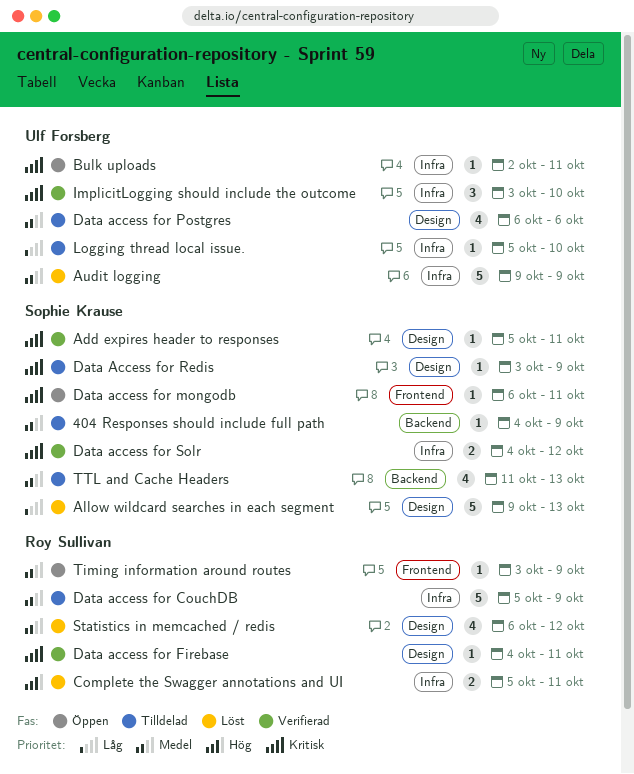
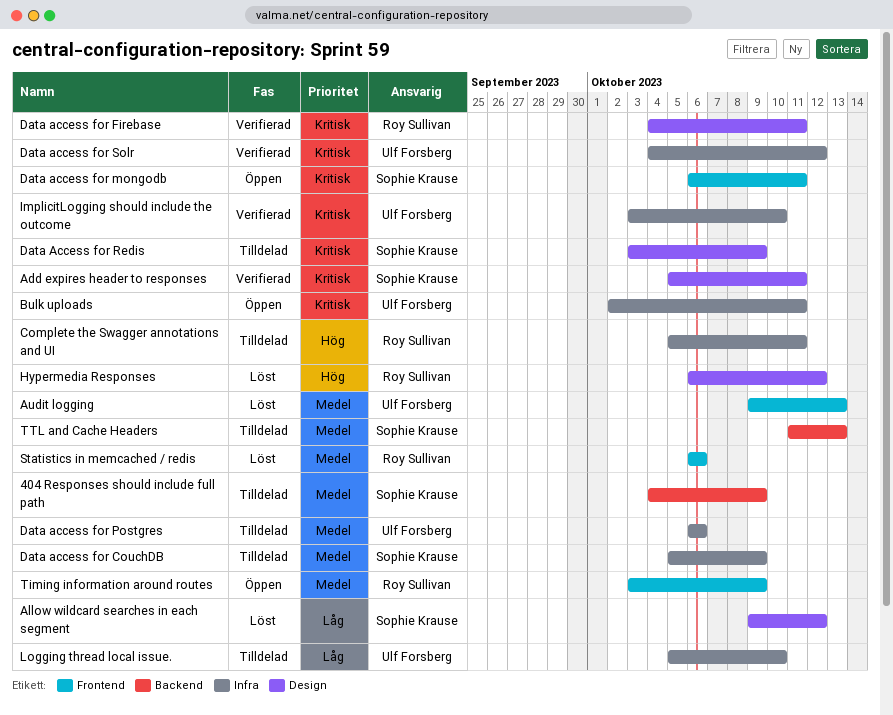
Allow wildcard searches in each segment, due: Oct 13 -> Oct 12
Audit logging, label: Infra -> Frontend
Audit logging, due: Oct 9 -> Oct 13
Complete the Swagger annotations and UI, status: Löst -> Tilldelad
Data access for CouchDB, owner: Roy Sullivan -> Sophie Krause
Data access for Postgres, label: Design -> Infra
Data access for Solr, owner: Sophie Krause -> Ulf Forsberg
Hypermedia Responses: none -> present
Statistics in memcached / redis, label: Design -> Frontend
Statistics in memcached / redis, due: Oct 12 -> Oct 6

